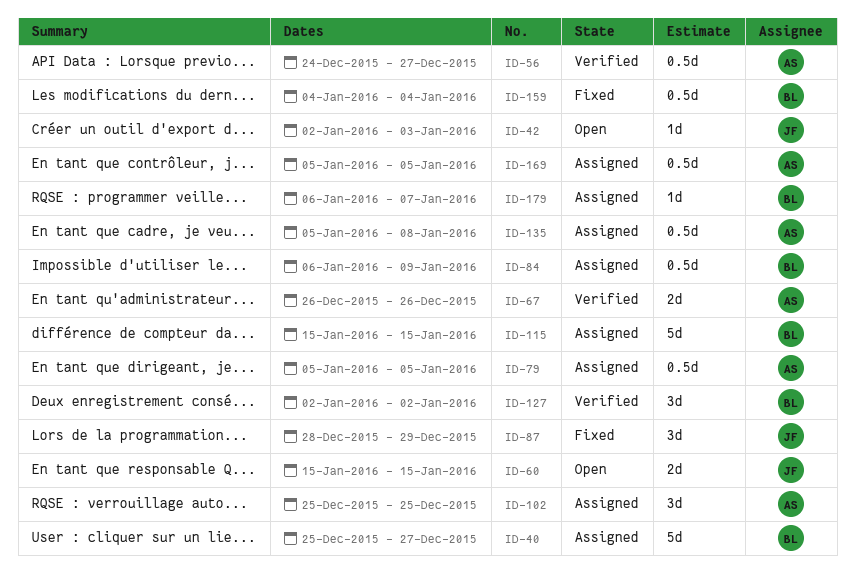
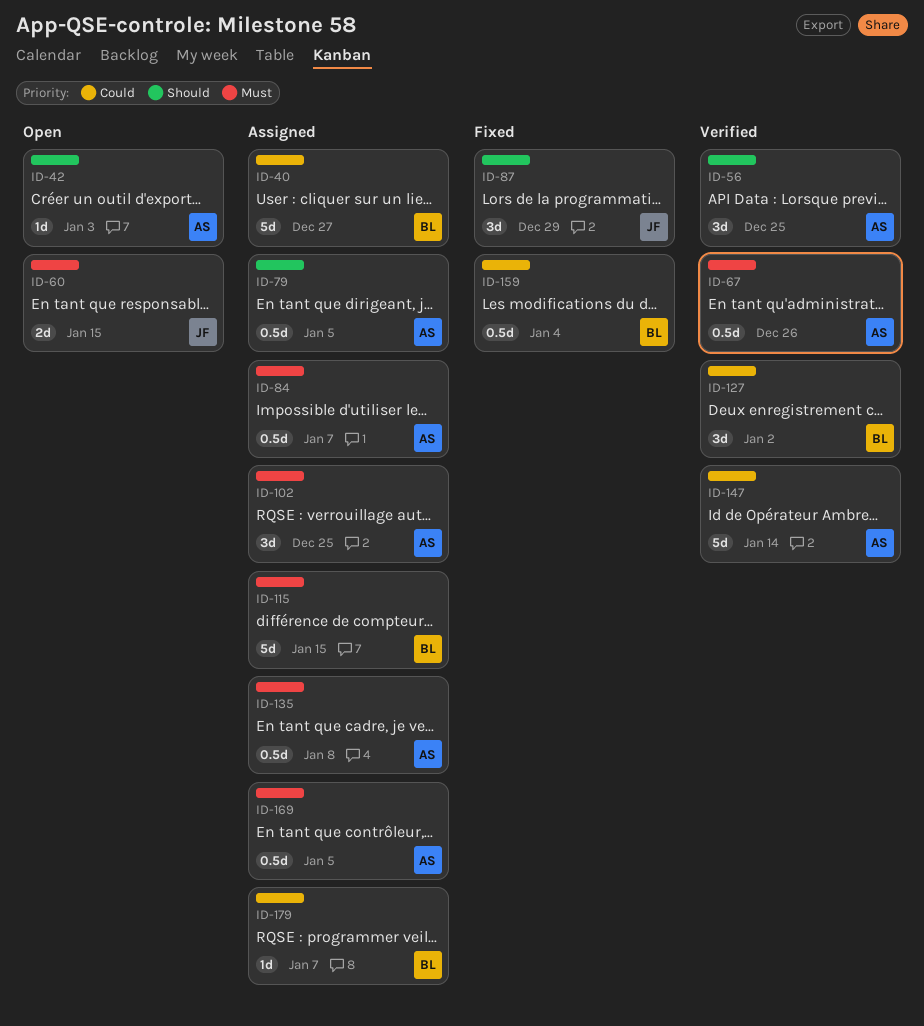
ID-42, owner: JF -> AS
ID-56, estimate: 0.5d -> 3d
ID-56, due: Dec 27 -> Dec 25
ID-67, estimate: 2d -> 0.5d
ID-84, owner: BL -> AS
ID-84, due: Jan 9 -> Jan 7
ID-147: none -> present

